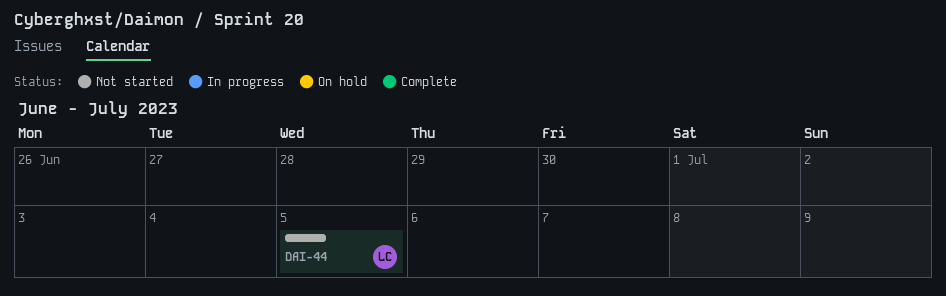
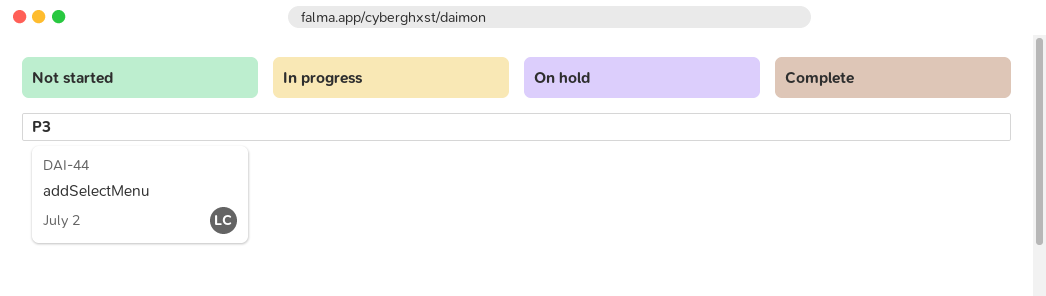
DAI-44, due: Jul 5 -> Jul 2

